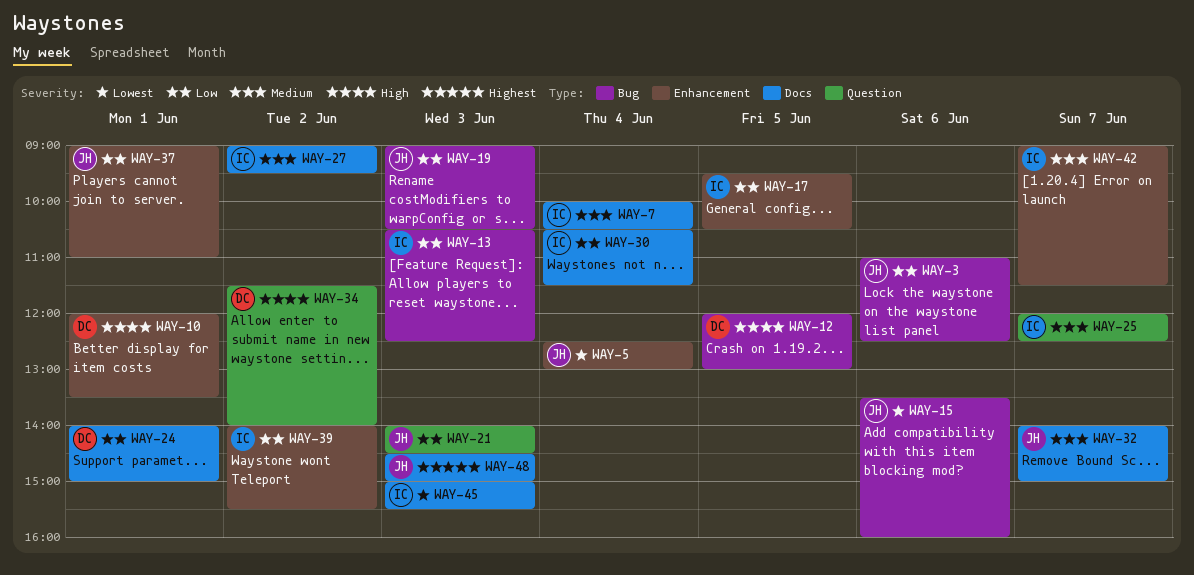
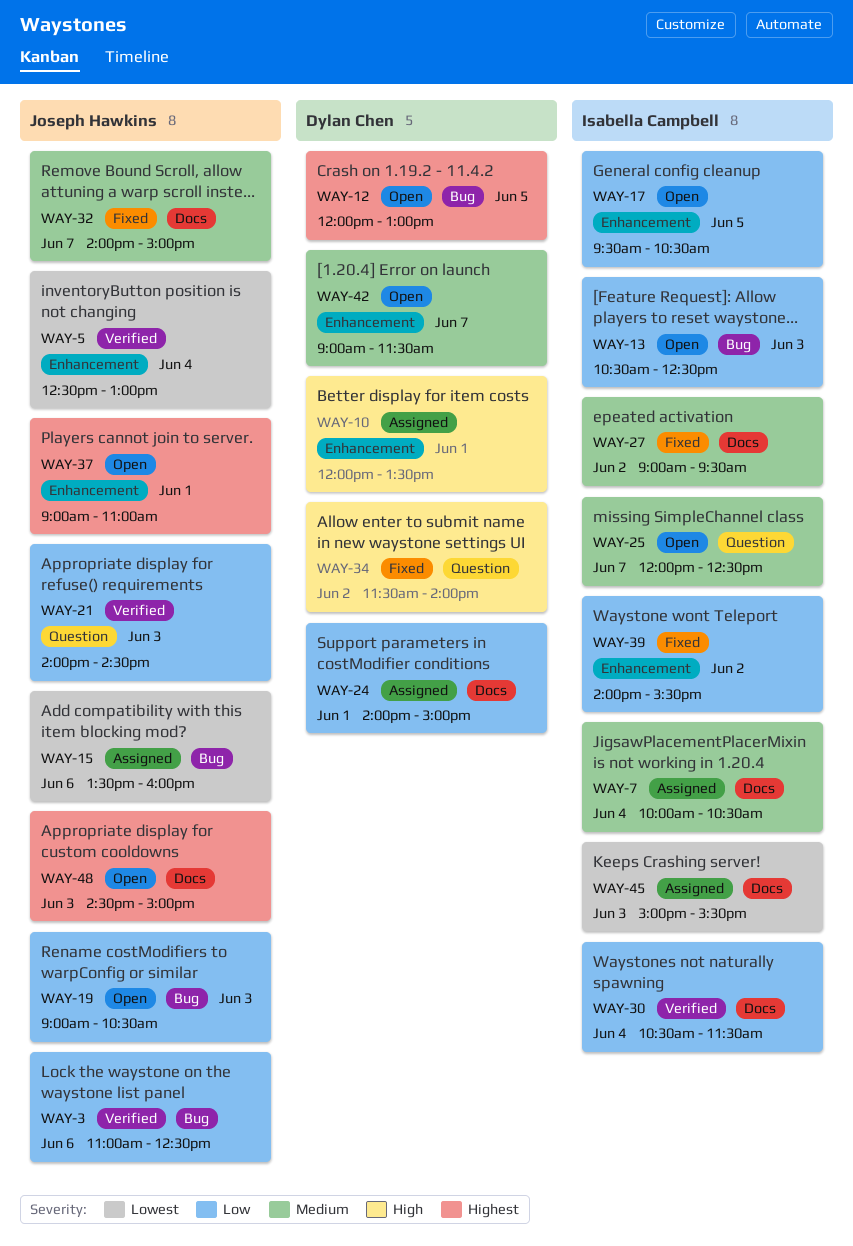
WAY-12, priority: High -> Highest
WAY-37, priority: Low -> Highest
WAY-42, owner: Isabella Campbell -> Dylan Chen

